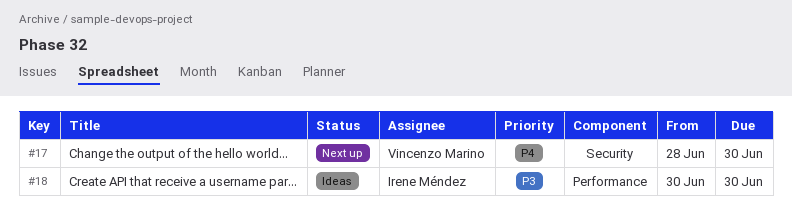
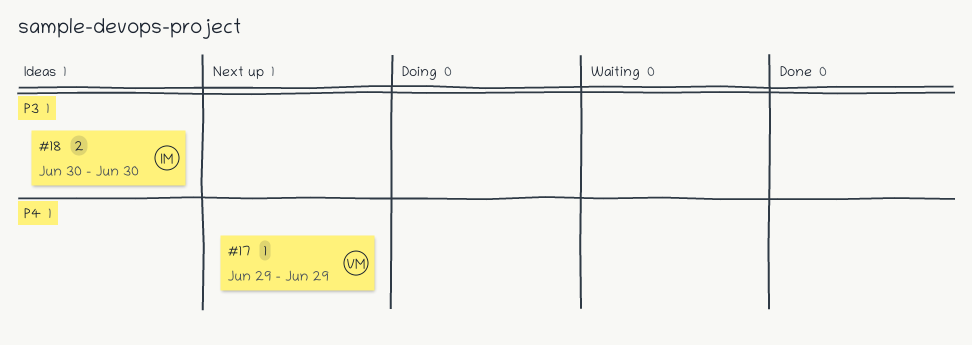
#17, start: Jun 28 -> Jun 29
#17, due: Jun 30 -> Jun 29

